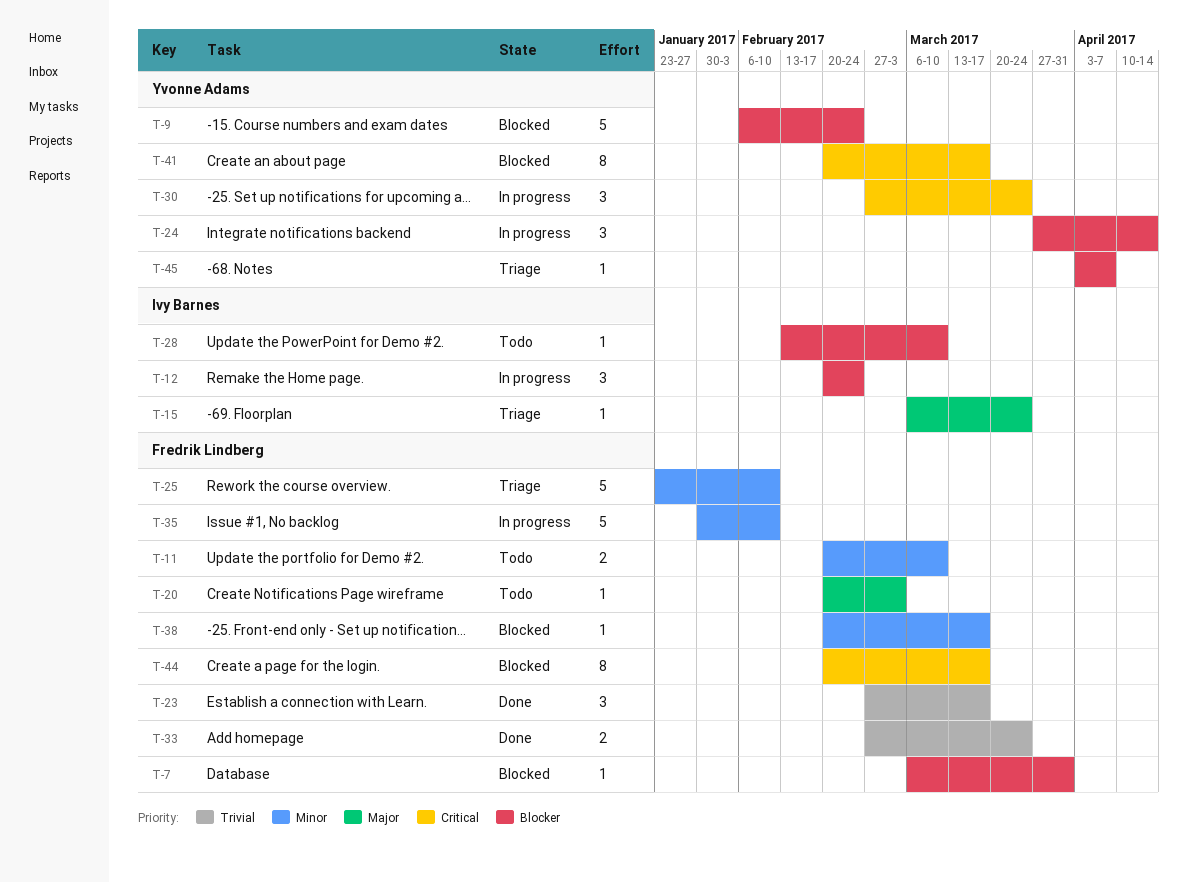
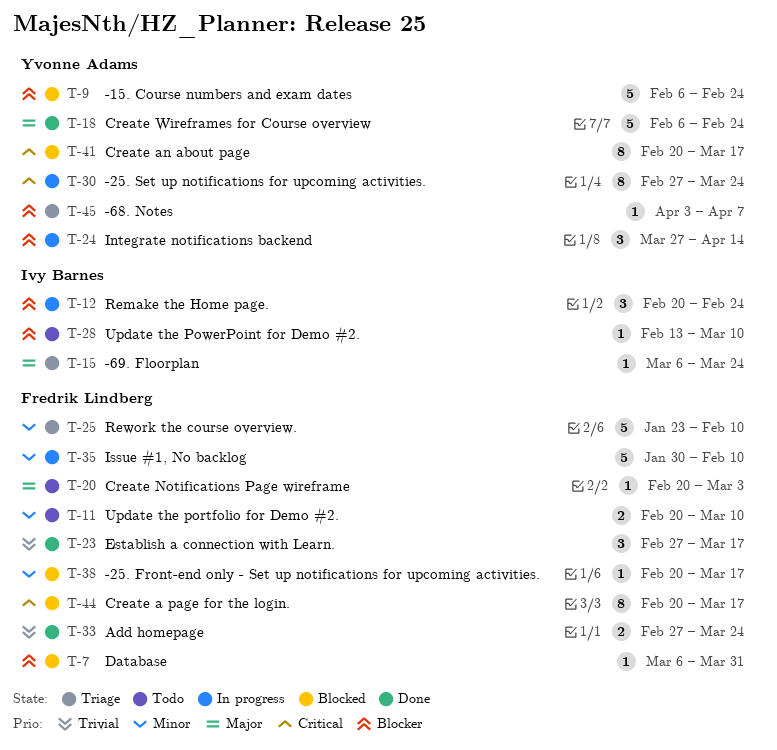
T-18: none -> present
T-30, estimate: 3 -> 8

